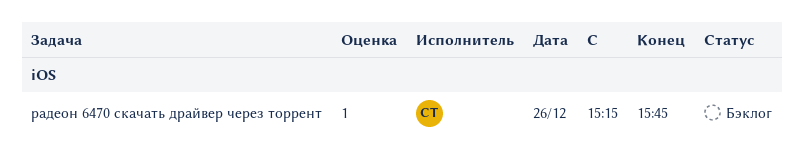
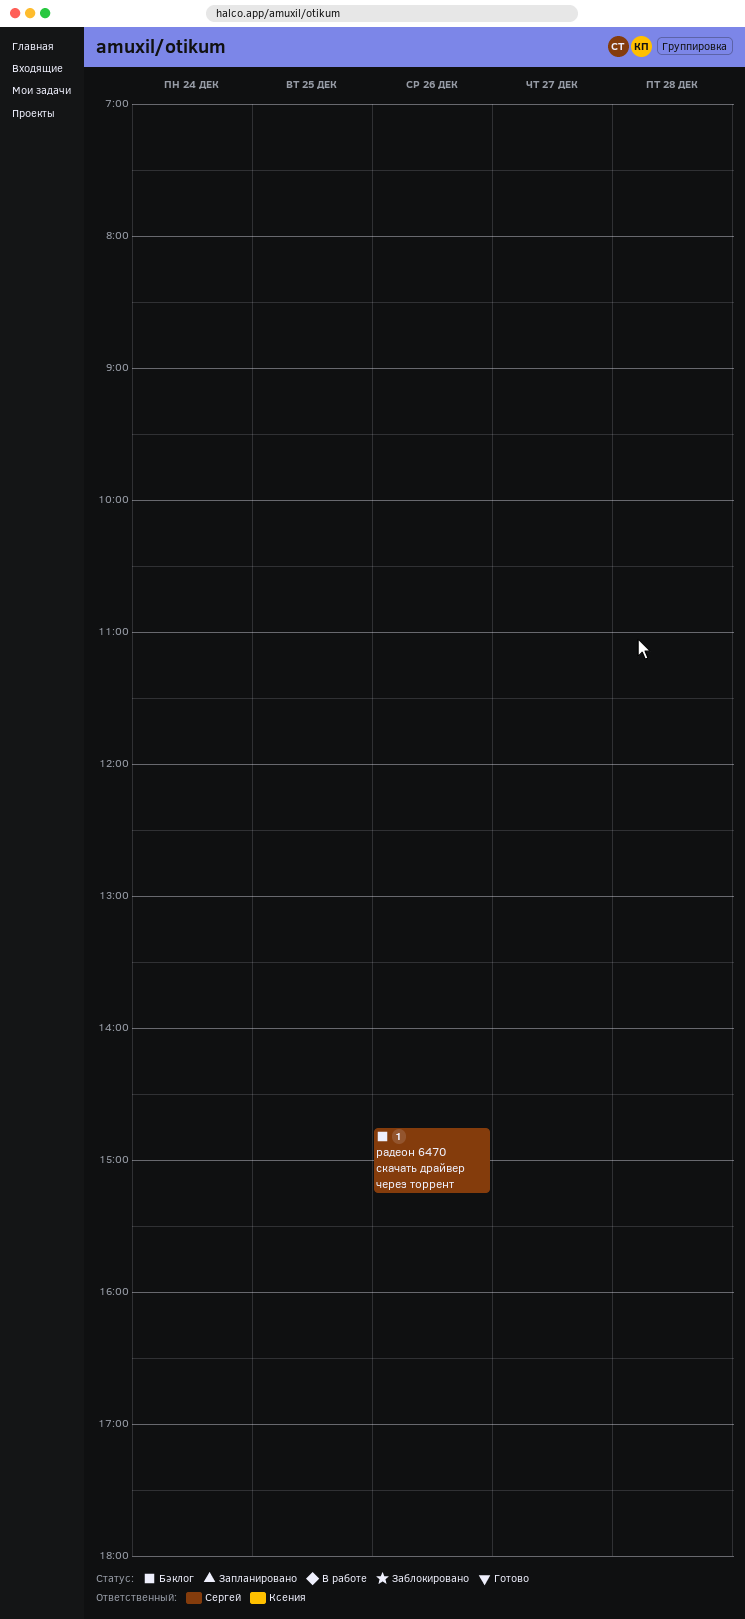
радеон 6470 скачать драйвер через торрент, begins: 15:15 -> 14:45
радеон 6470 скачать драйвер через торрент, ends: 15:45 -> 15:15

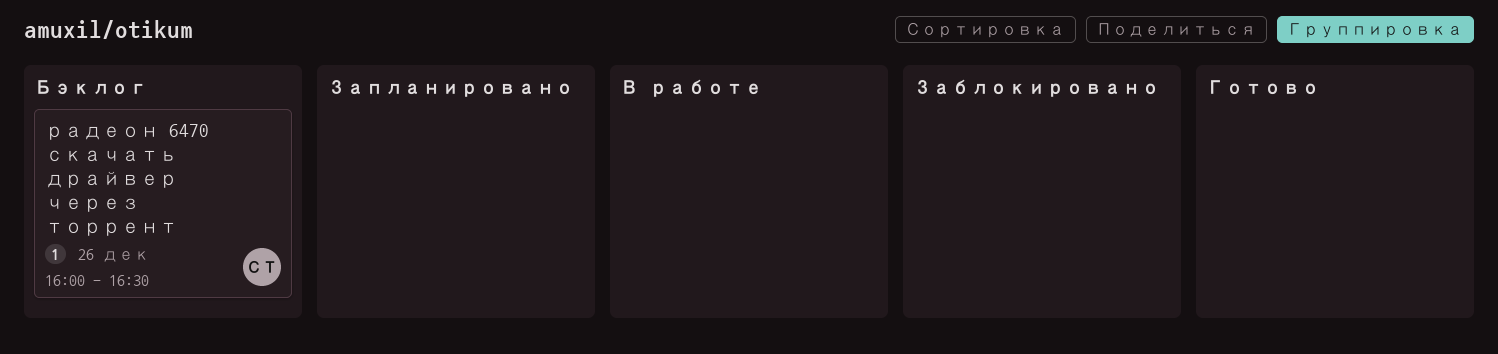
радеон 6470 скачать драйвер через торрент, begins: 14:45 -> 16:00
радеон 6470 скачать драйвер через торрент, ends: 15:15 -> 16:30

